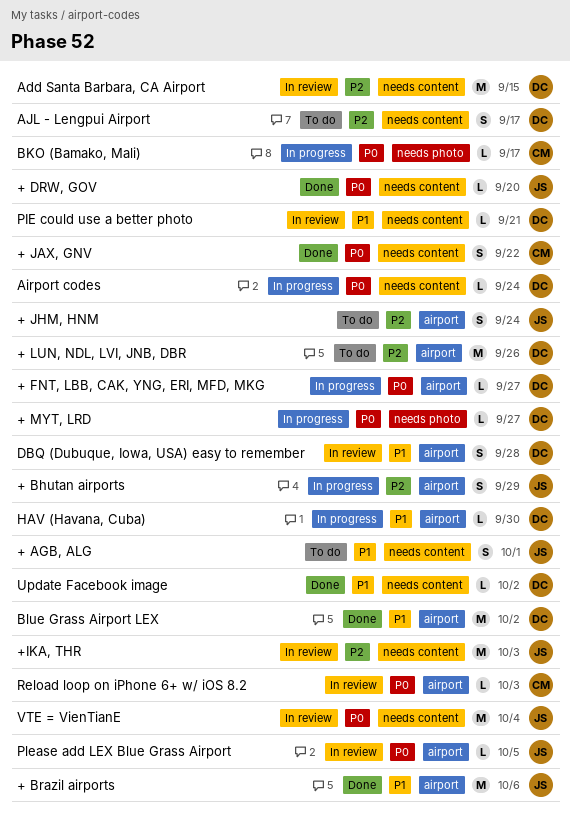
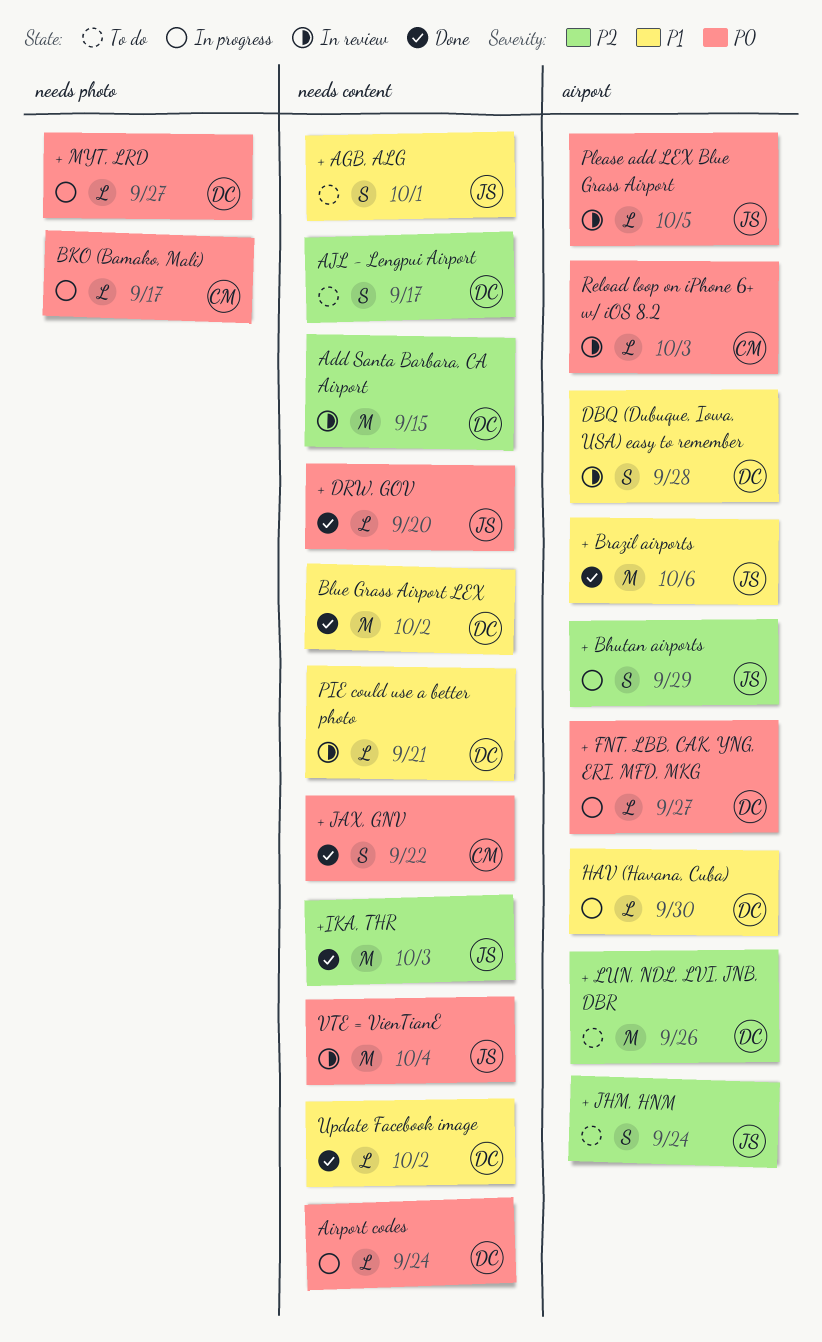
+IKA, THR, status: In review -> Done
Blue Grass Airport LEX, label: airport -> needs content

